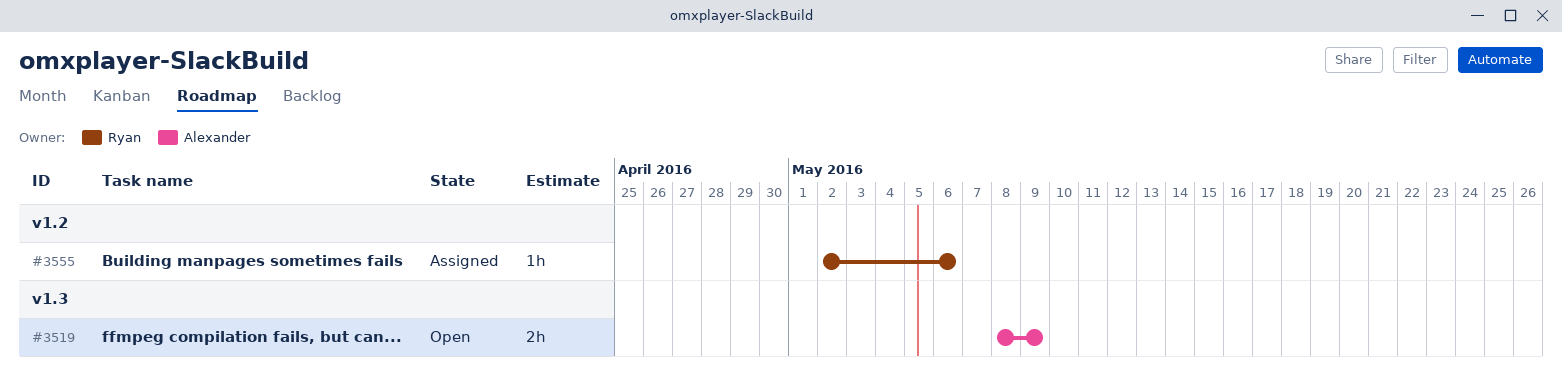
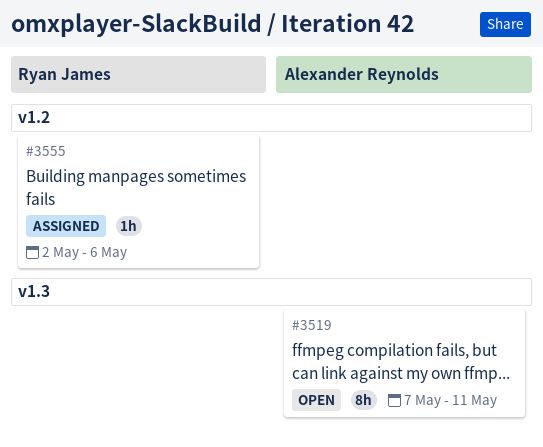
#3519, estimate: 2h -> 8h
#3519, start: May 8 -> May 7
#3519, due: May 9 -> May 11

